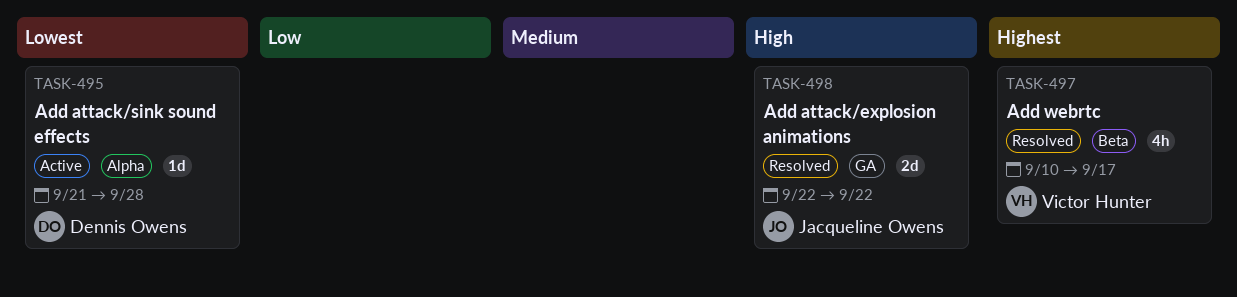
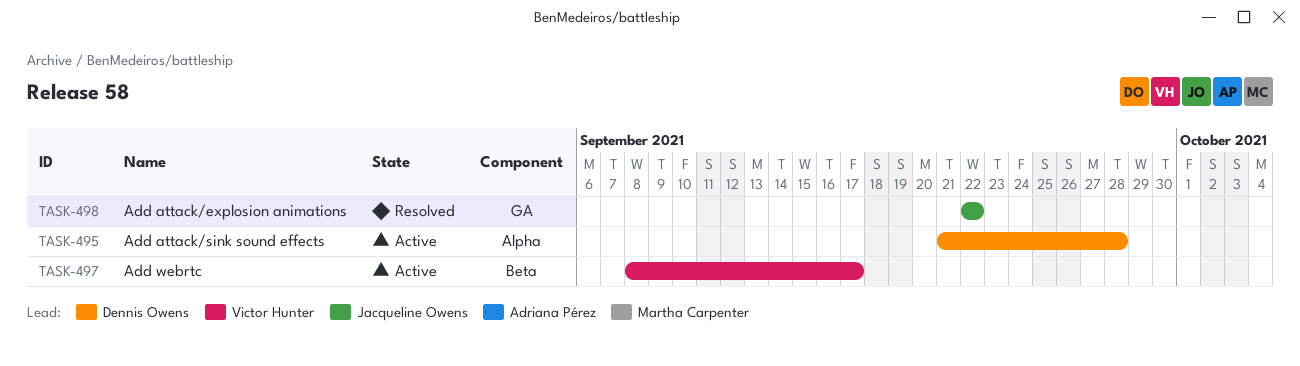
TASK-497, status: Resolved -> Active
TASK-497, start: Sep 10 -> Sep 8

